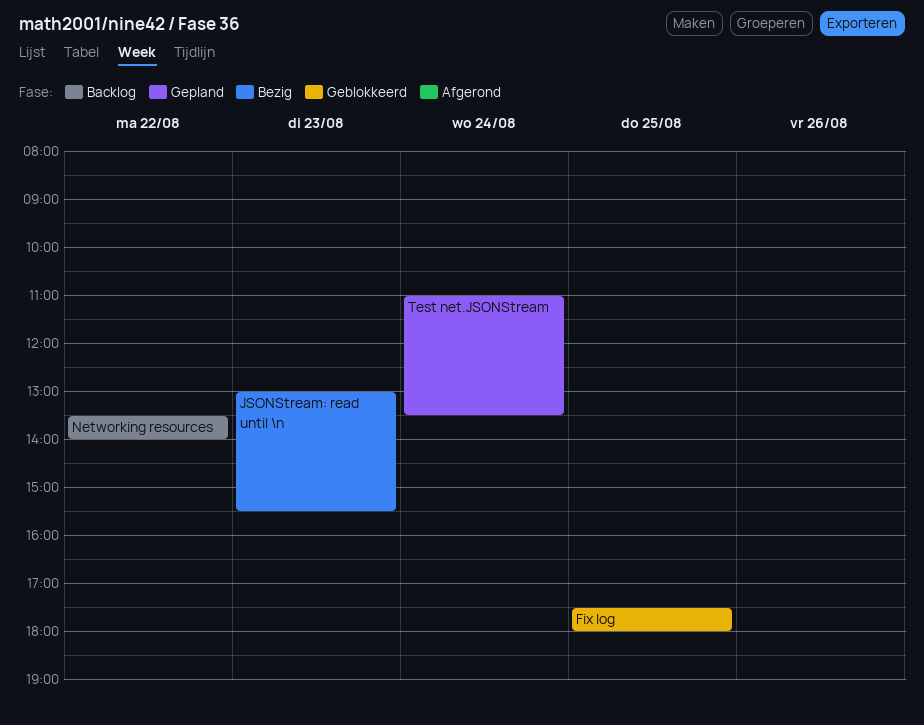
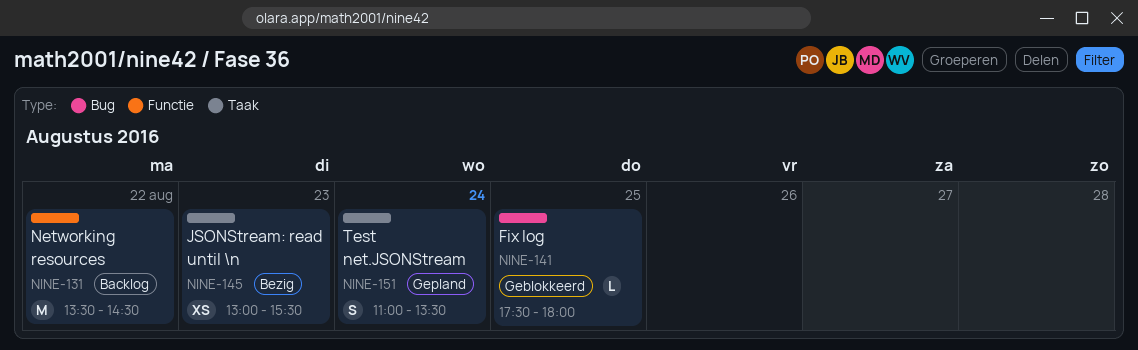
Networking resources, ends: 14:00 -> 14:30

